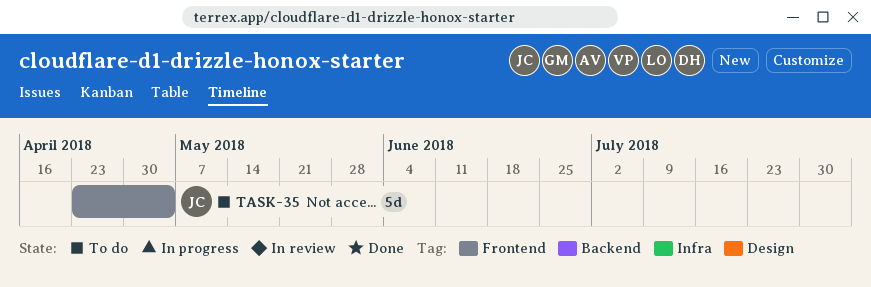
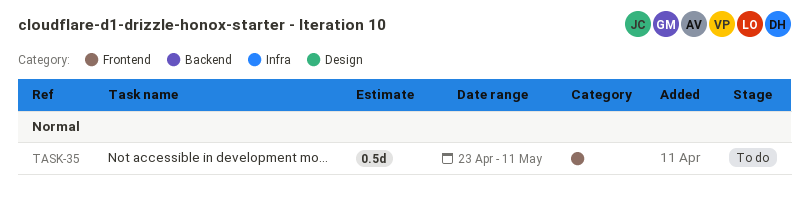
TASK-35, estimate: 5d -> 0.5d
TASK-35, due: May 4 -> May 11

